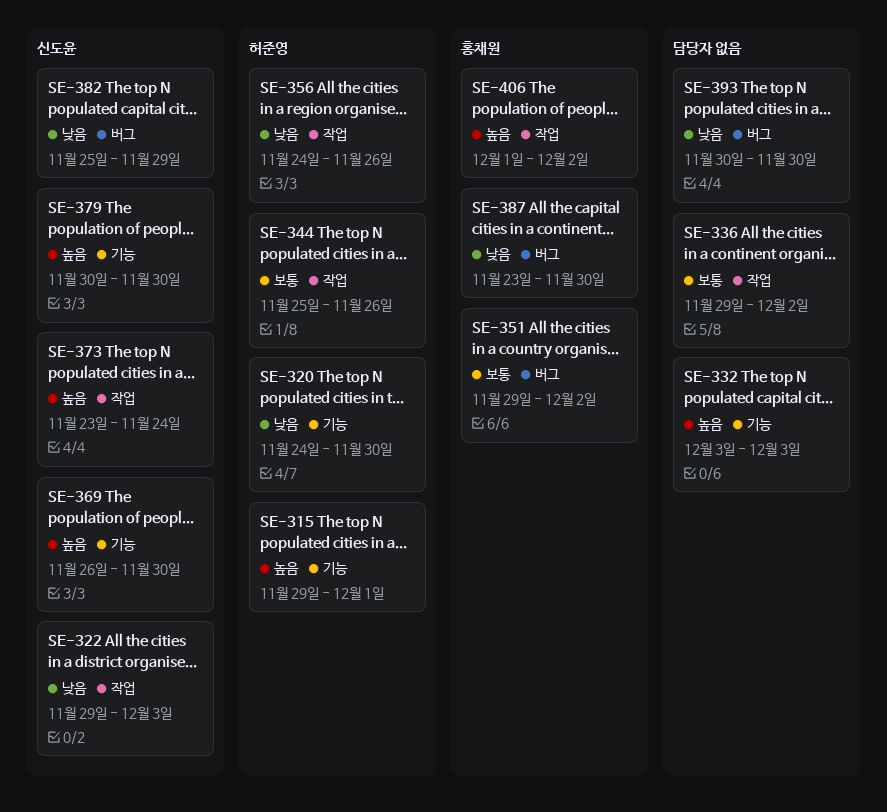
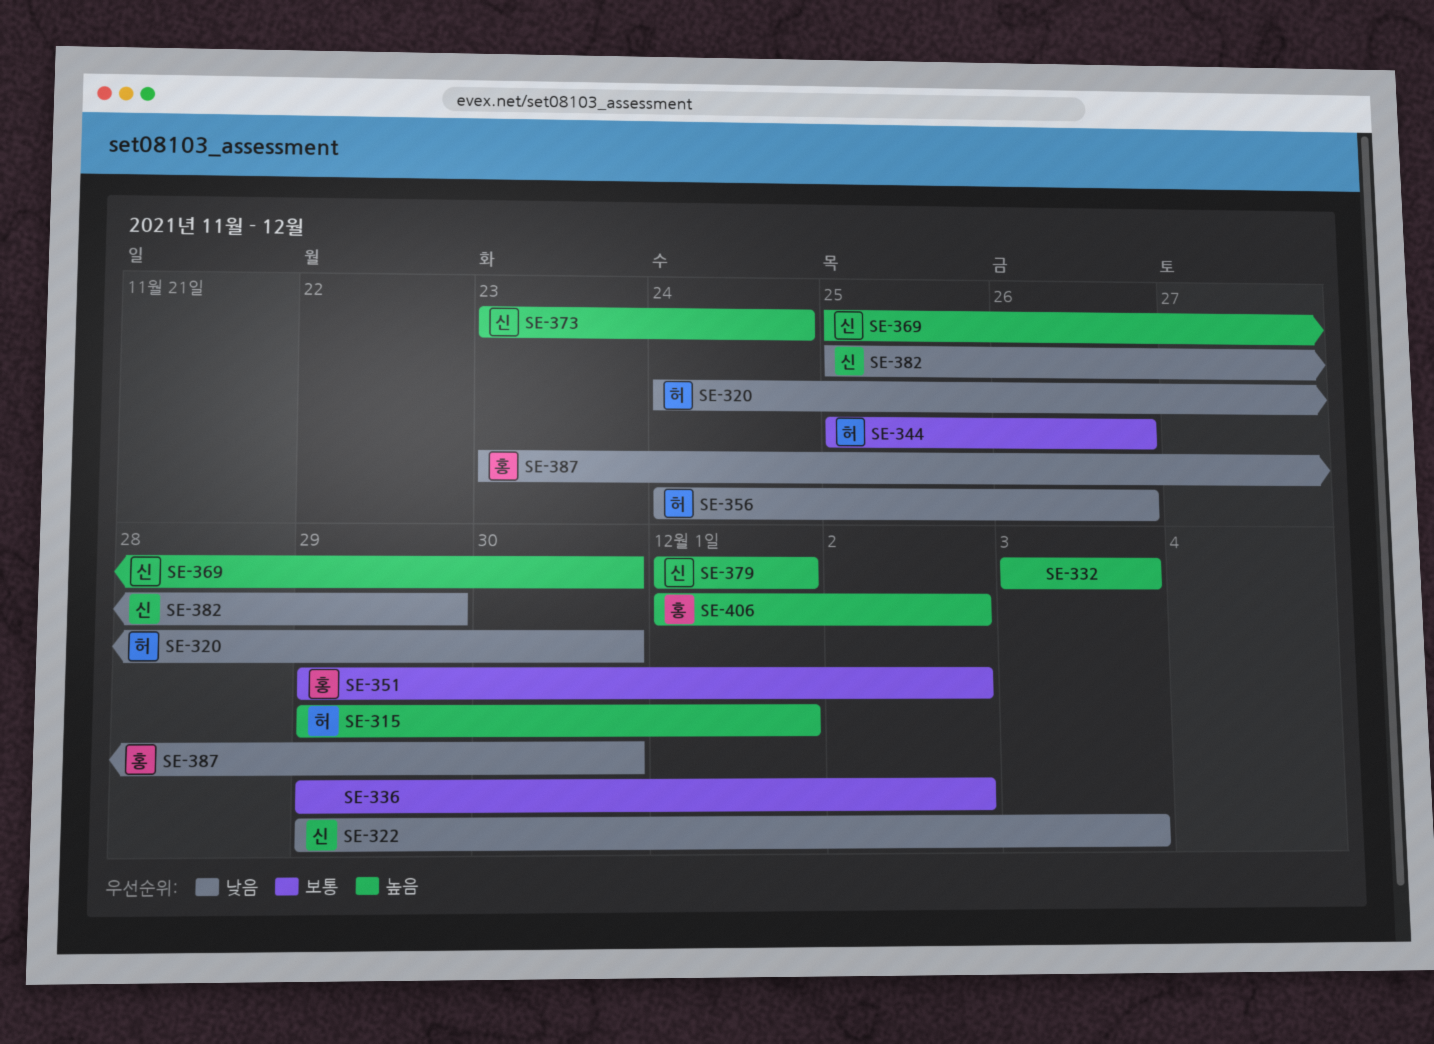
SE-369, start: Nov 26 -> Nov 25
SE-379, start: Nov 30 -> Dec 1
SE-379, due: Nov 30 -> Dec 1
SE-393: present -> none

